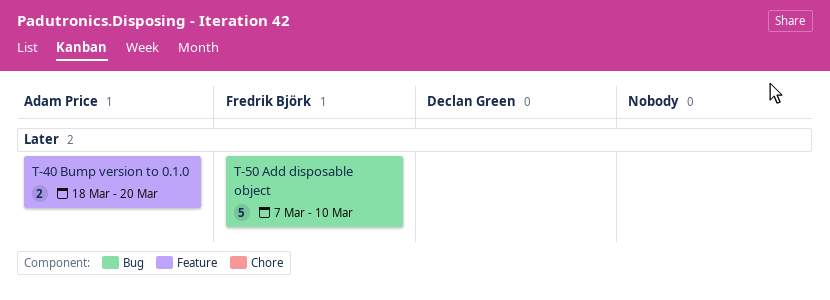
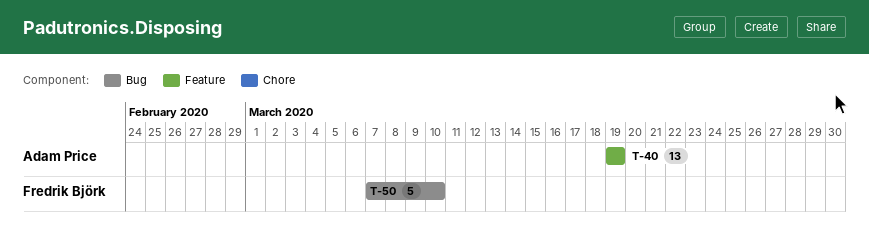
T-40, estimate: 2 -> 13
T-40, start: Mar 18 -> Mar 19
T-40, due: Mar 20 -> Mar 19

